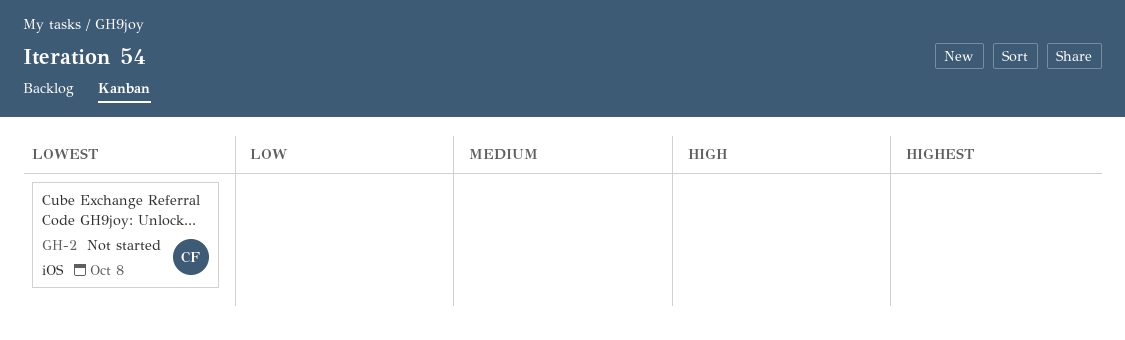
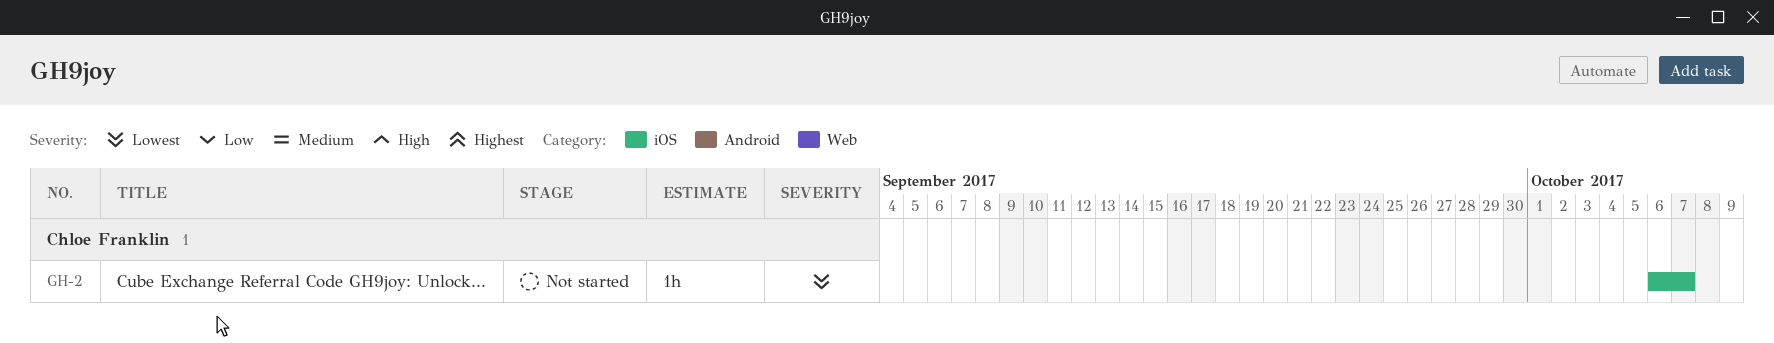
GH-2, due: Oct 8 -> Oct 7

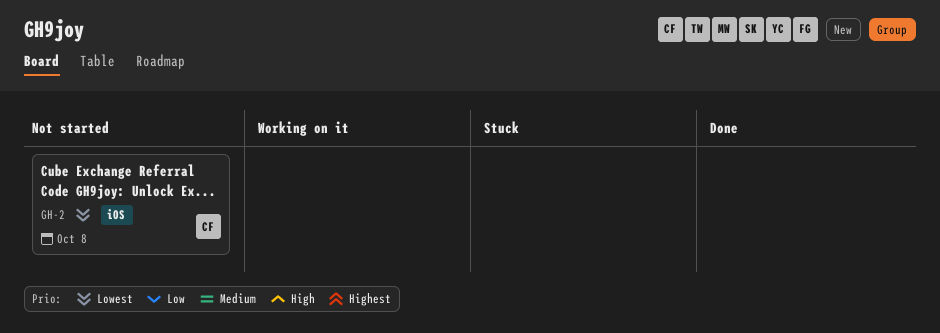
GH-2, due: Oct 7 -> Oct 8

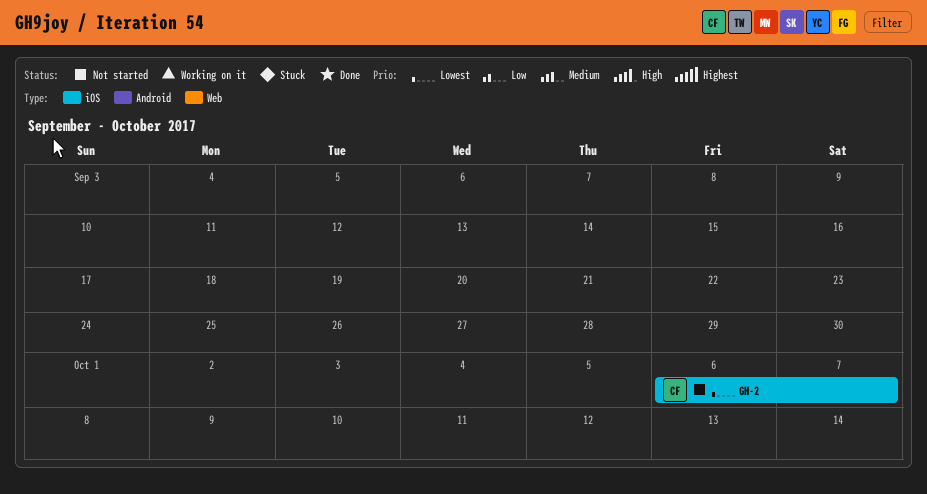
GH-2, due: Oct 8 -> Oct 7

